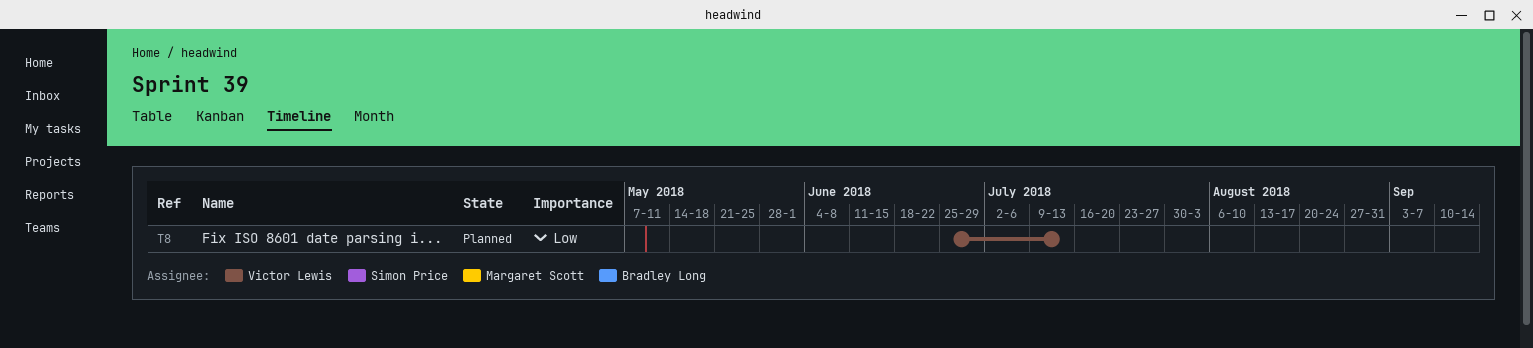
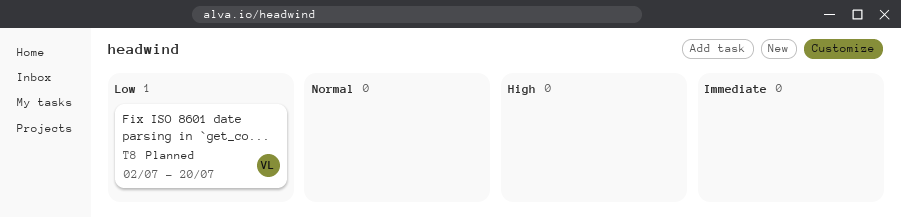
T8, start: Jun 25 -> Jul 2
T8, due: Jul 13 -> Jul 20

